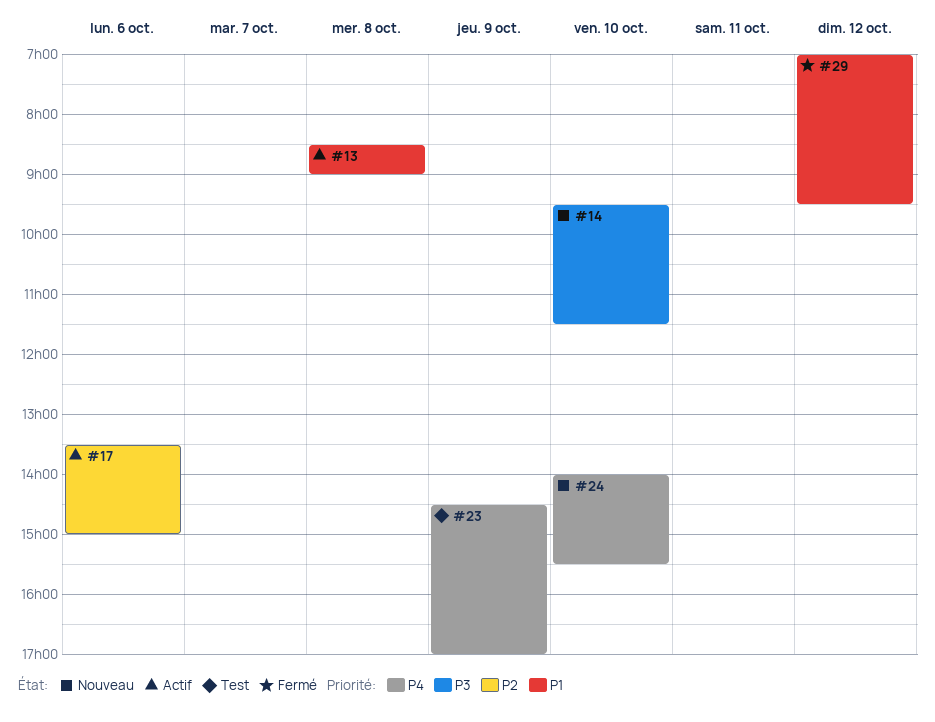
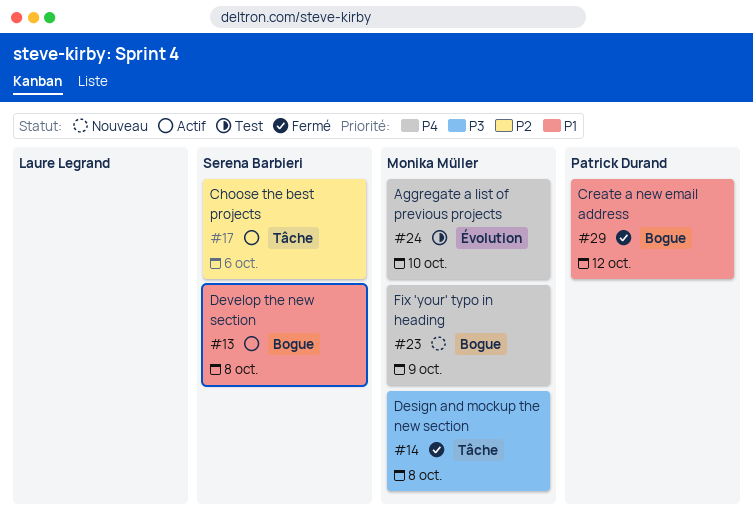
#14, status: Nouveau -> Fermé
#14, day: Oct 10 -> Oct 8
#23, status: Test -> Nouveau
#24, status: Nouveau -> Test

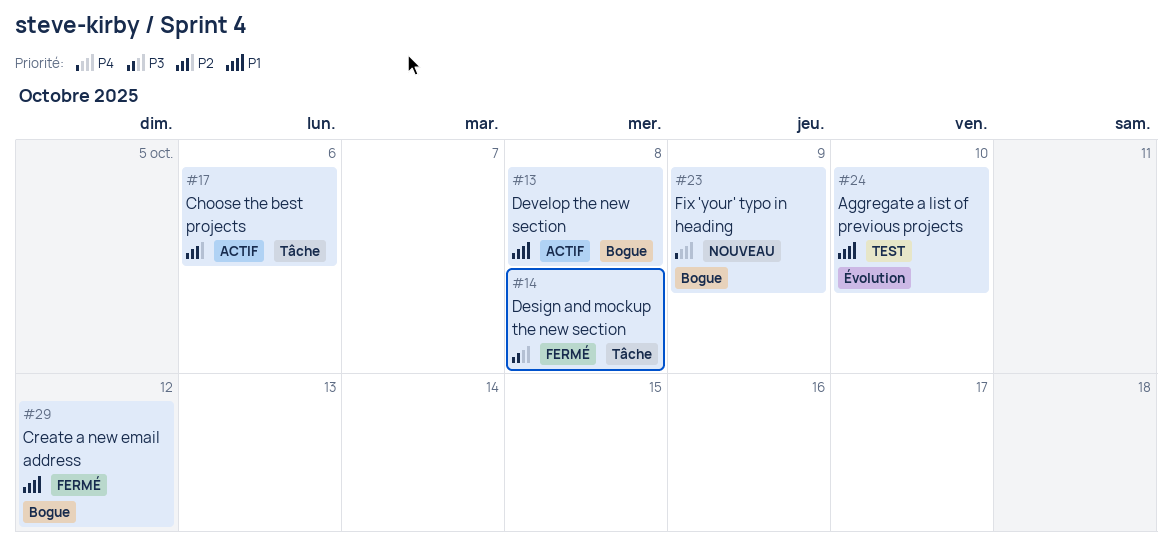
#24, priority: P4 -> P1

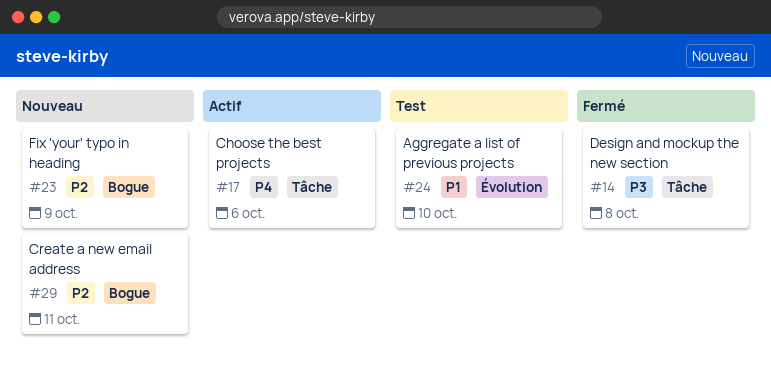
#13: present -> none
#17, priority: P2 -> P4
#23, priority: P4 -> P2
#29, status: Fermé -> Nouveau
#29, priority: P1 -> P2
#29, day: Oct 12 -> Oct 11

